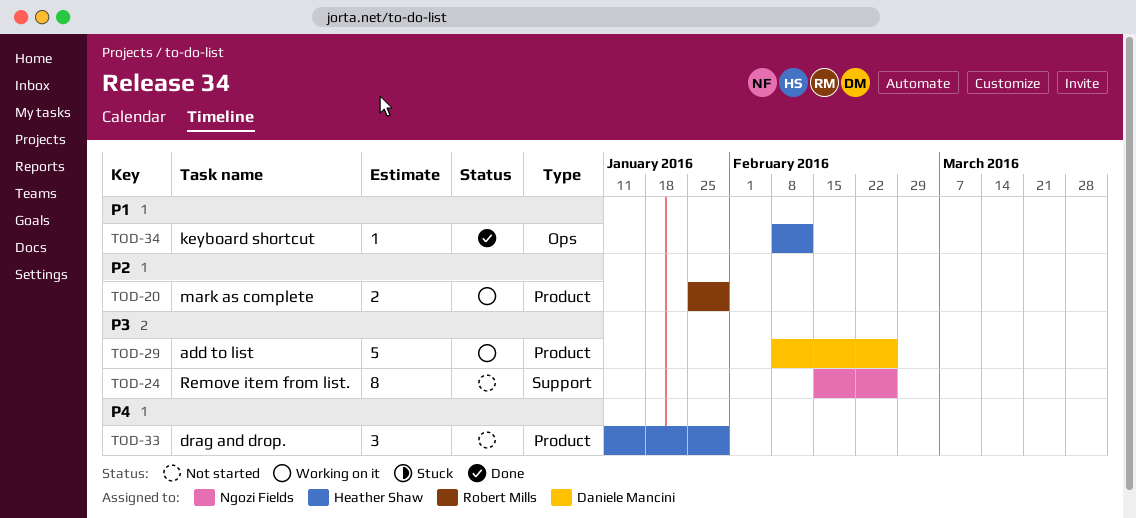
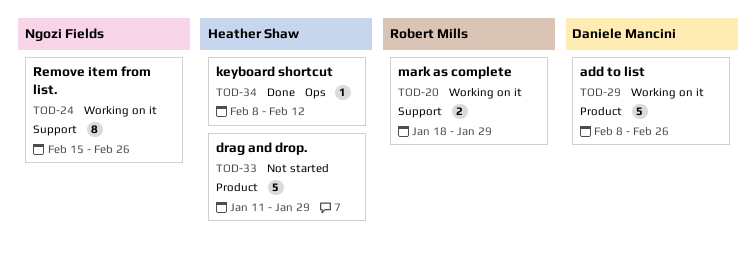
TOD-20, label: Product -> Support
TOD-20, start: Jan 25 -> Jan 18
TOD-24, status: Not started -> Working on it
TOD-33, estimate: 3 -> 5

